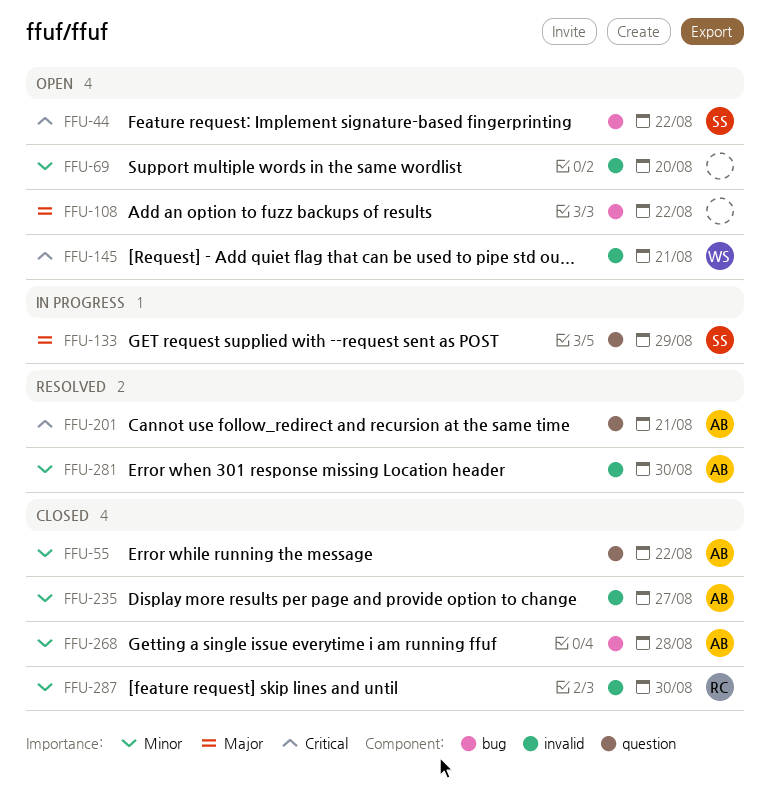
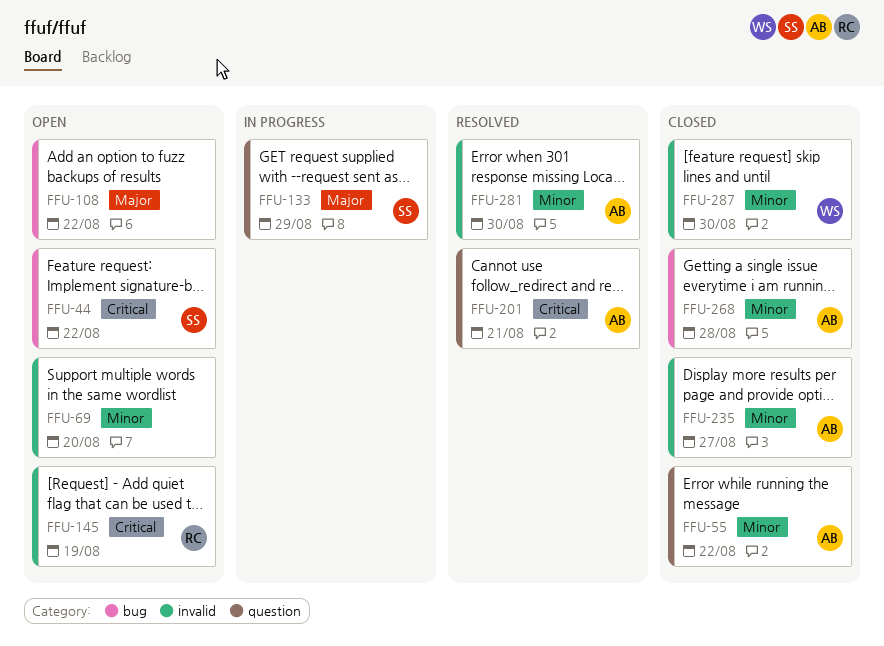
FFU-145, owner: WS -> RC
FFU-145, due: Aug 21 -> Aug 19
FFU-287, owner: RC -> WS

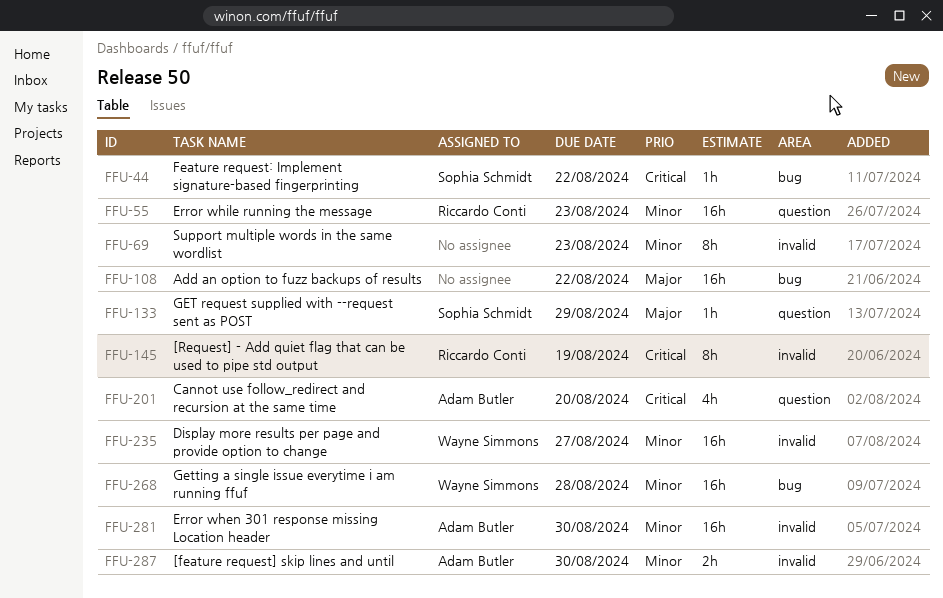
FFU-55, owner: Adam Butler -> Riccardo Conti
FFU-55, due: Aug 22 -> Aug 23
FFU-69, due: Aug 20 -> Aug 23
FFU-201, due: Aug 21 -> Aug 20
FFU-235, owner: Adam Butler -> Wayne Simmons
FFU-268, owner: Adam Butler -> Wayne Simmons
FFU-287, owner: Wayne Simmons -> Adam Butler

